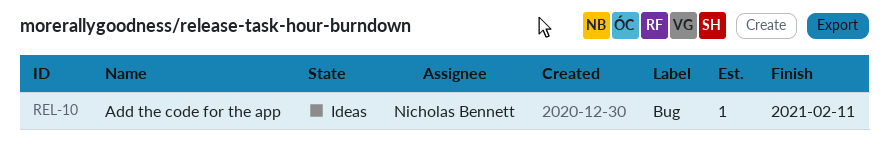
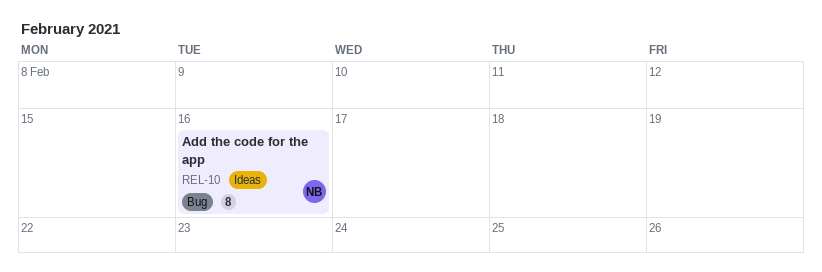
REL-10, estimate: 1 -> 8
REL-10, due: Feb 11 -> Feb 16

